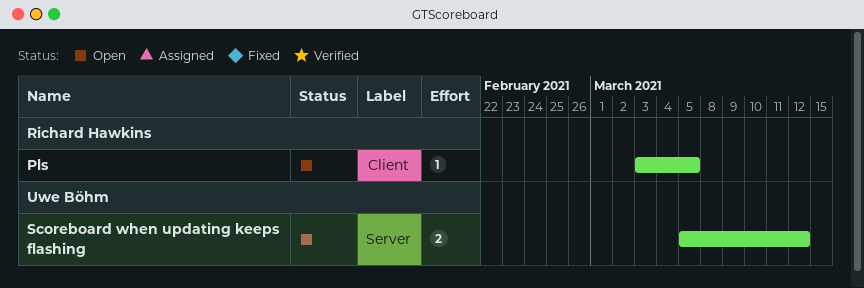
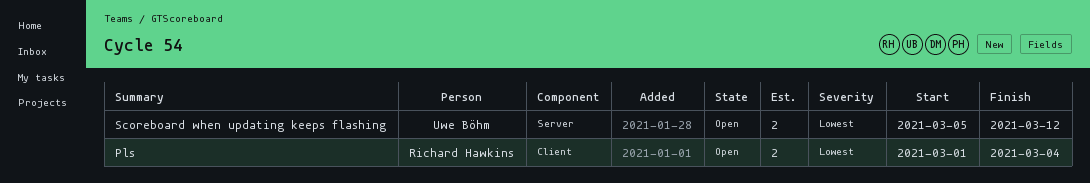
Pls, estimate: 1 -> 2
Pls, start: Mar 3 -> Mar 1
Pls, due: Mar 5 -> Mar 4

